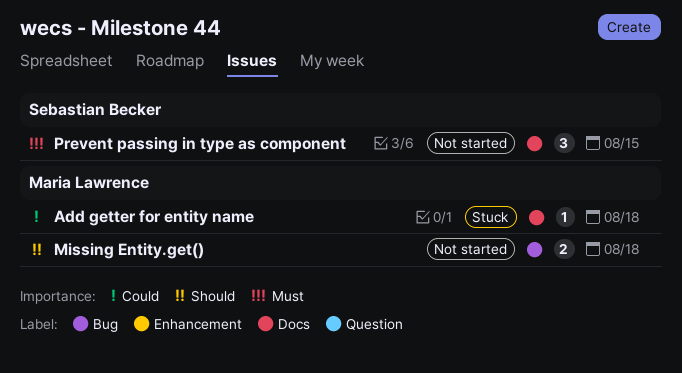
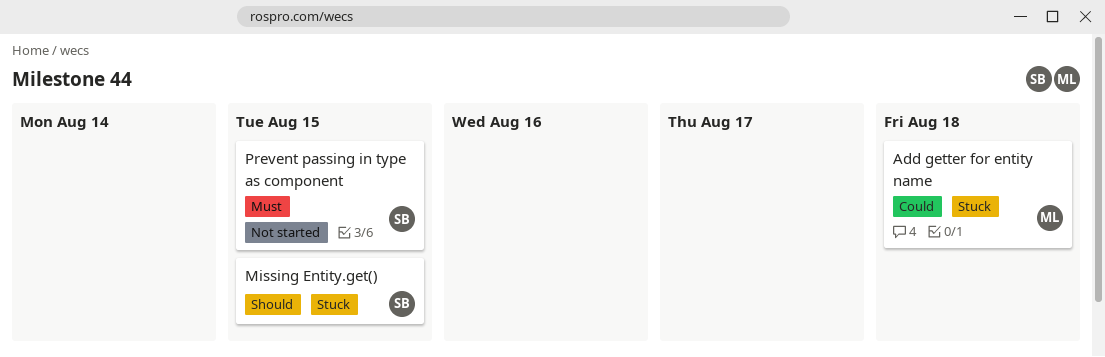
Missing Entity.get(), status: Not started -> Stuck
Missing Entity.get(), owner: Maria Lawrence -> Sebastian Becker
Missing Entity.get(), due: Aug 18 -> Aug 15

